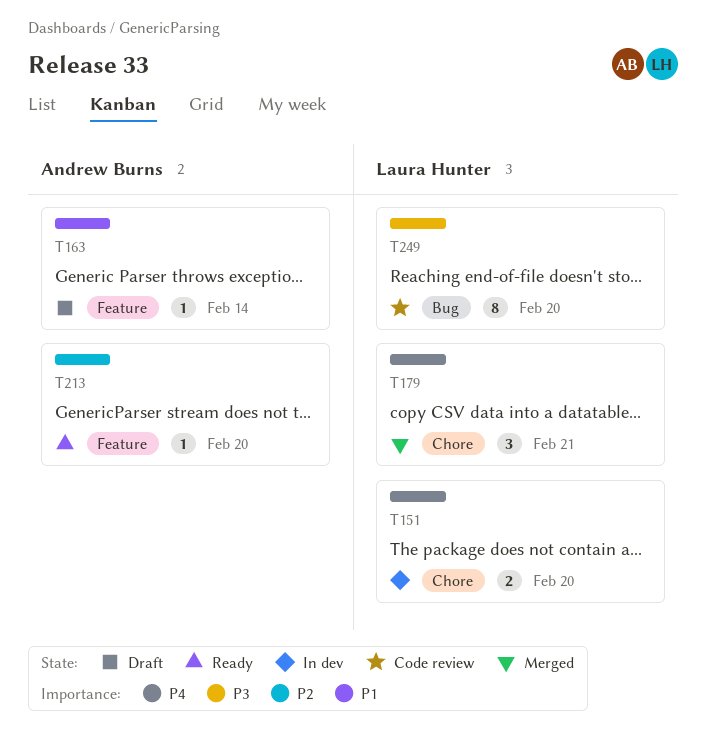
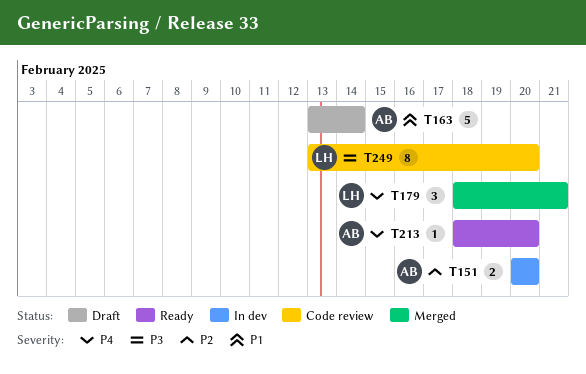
T151, owner: Laura Hunter -> Andrew Burns
T151, priority: P4 -> P2
T163, estimate: 1 -> 5
T213, priority: P2 -> P4

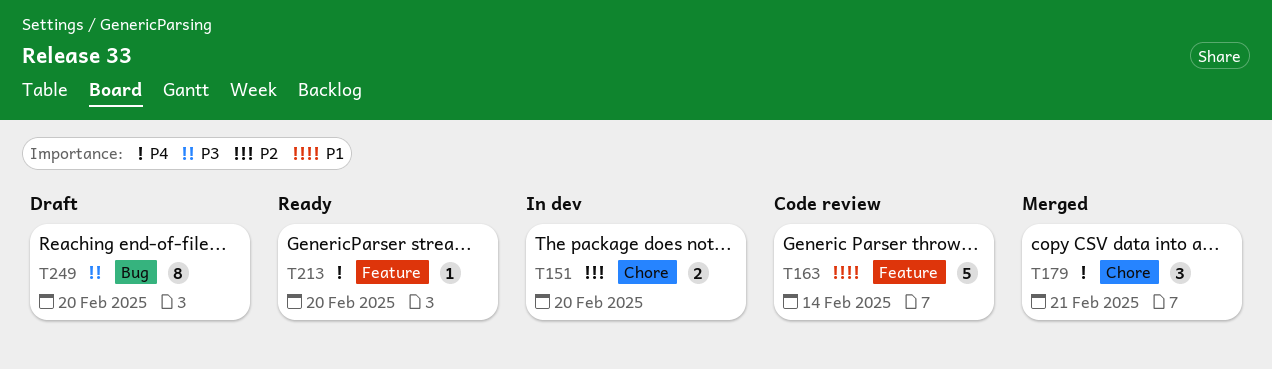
T163, status: Draft -> Code review
T249, status: Code review -> Draft

